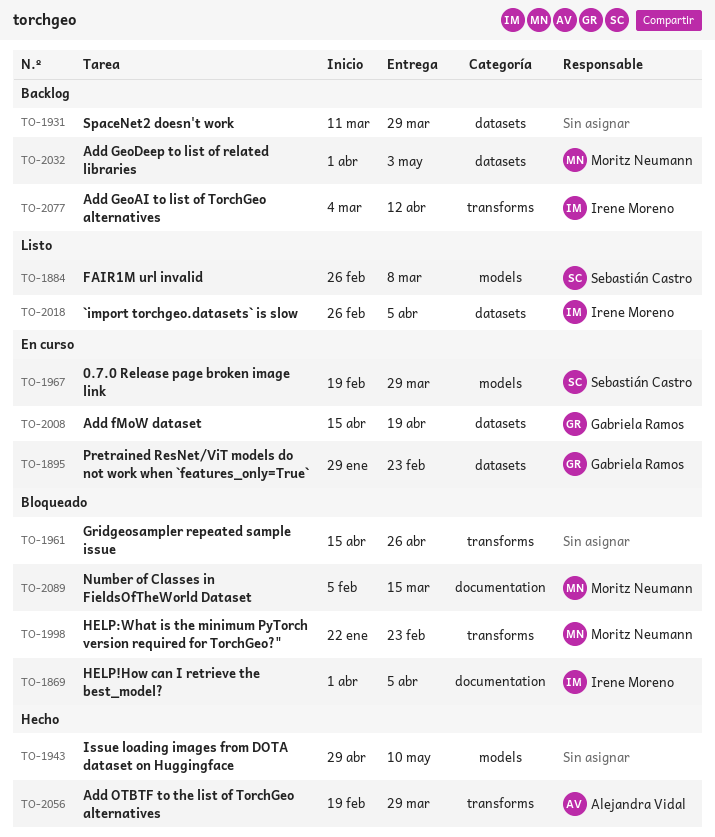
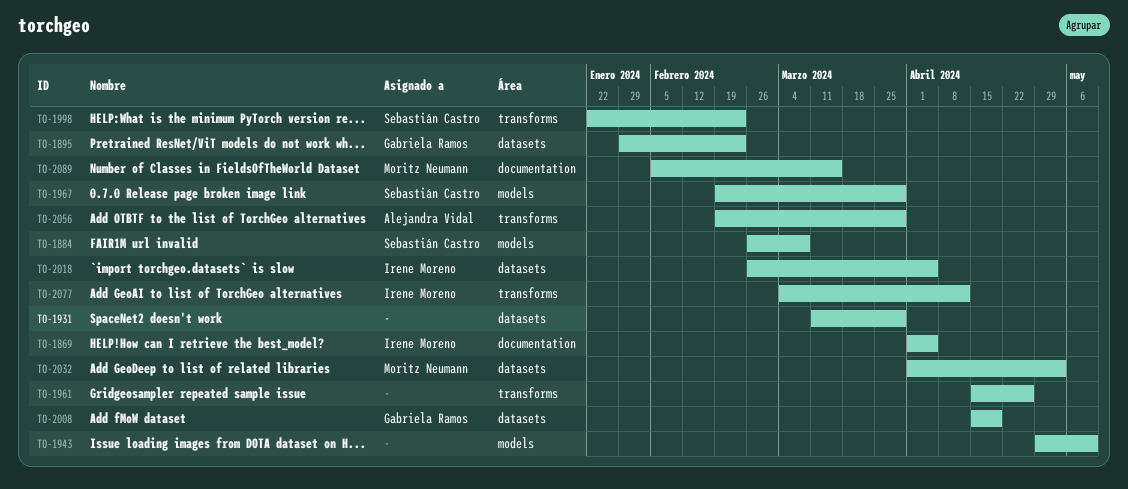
TO-1998, owner: Moritz Neumann -> Sebastián Castro

